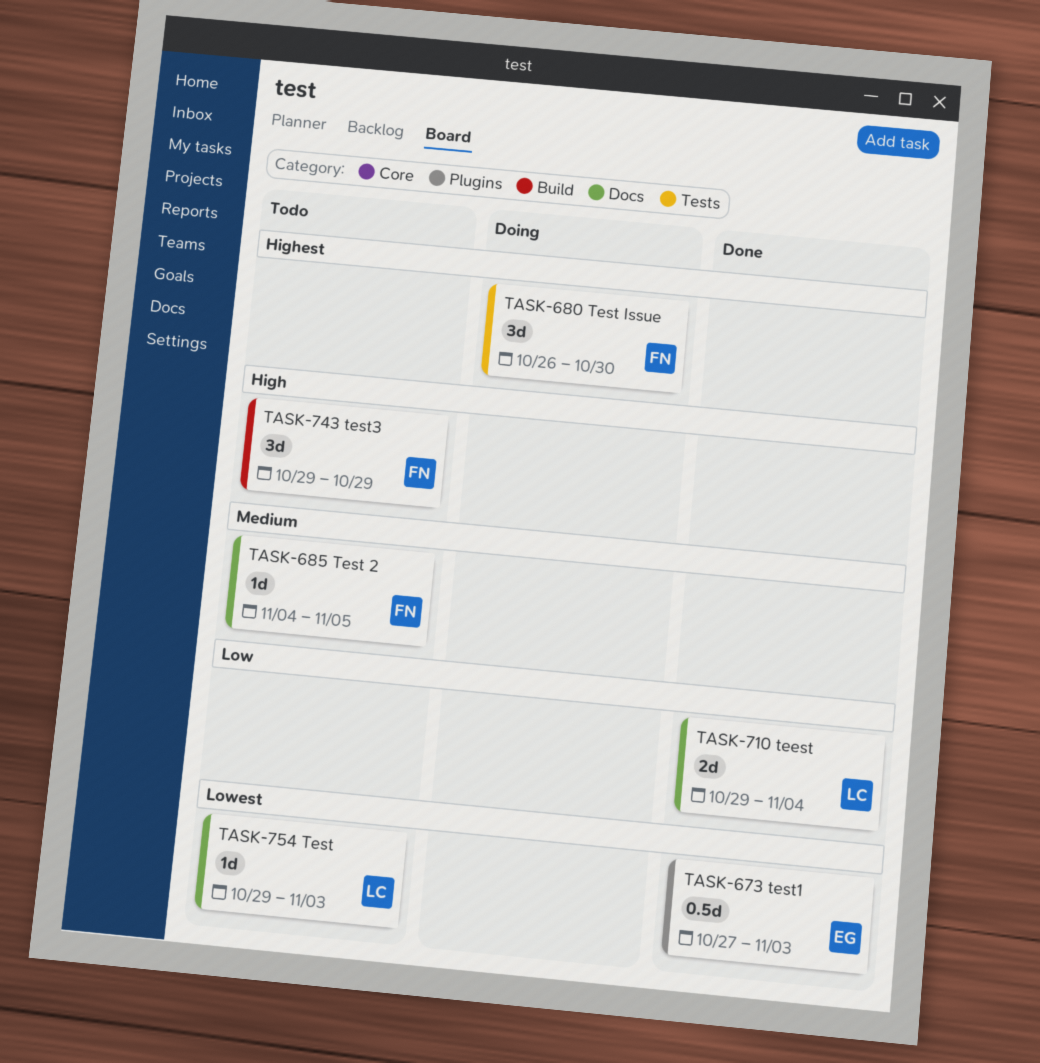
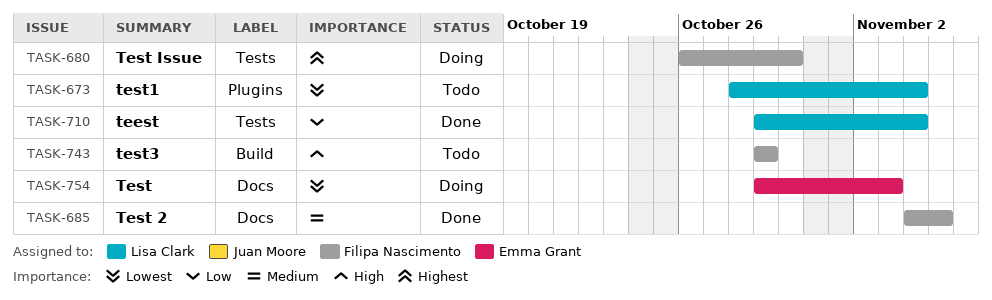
TASK-673, status: Done -> Todo
TASK-673, owner: Emma Grant -> Lisa Clark
TASK-673, start: Oct 27 -> Oct 28
TASK-673, due: Nov 3 -> Nov 4
TASK-685, status: Todo -> Done
TASK-710, label: Docs -> Tests
TASK-754, status: Todo -> Doing
TASK-754, owner: Lisa Clark -> Emma Grant

